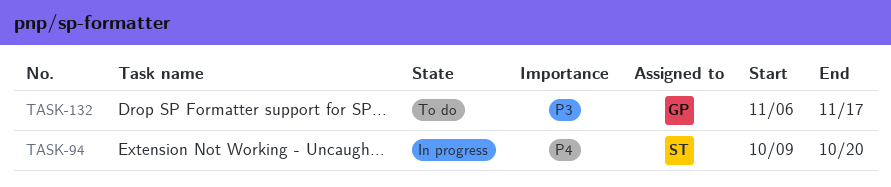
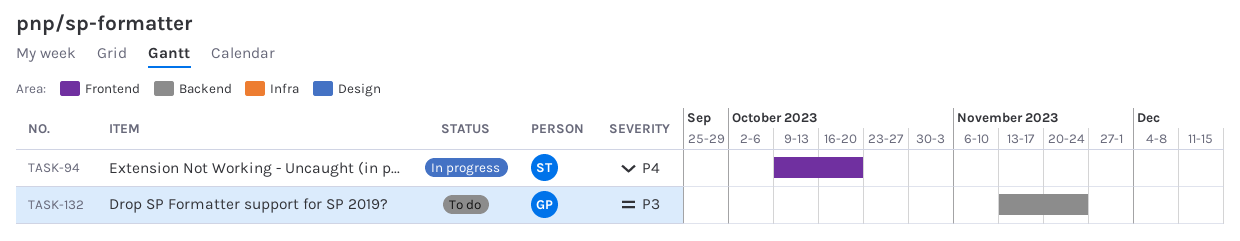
TASK-132, start: Nov 6 -> Nov 13
TASK-132, due: Nov 17 -> Nov 24

